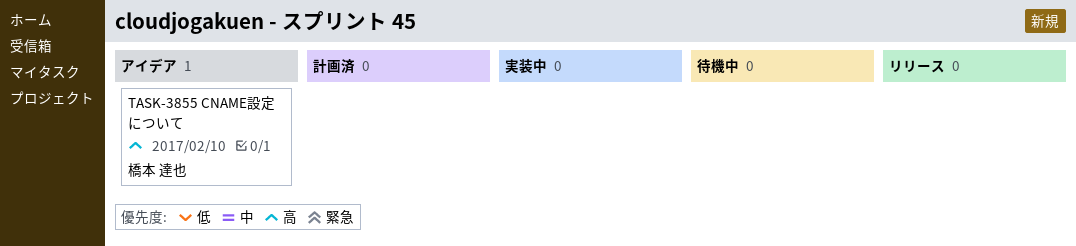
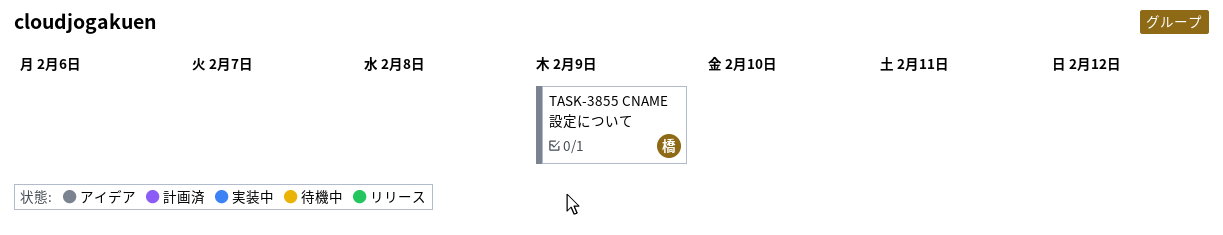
TASK-3855, due: Feb 10 -> Feb 9

